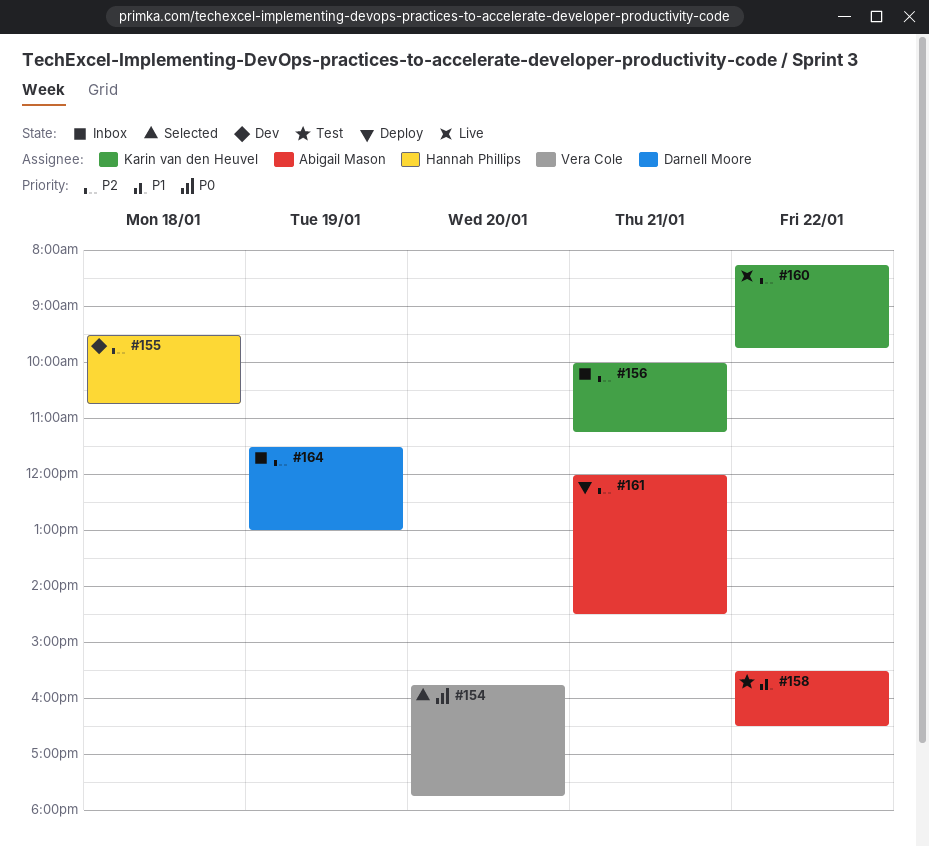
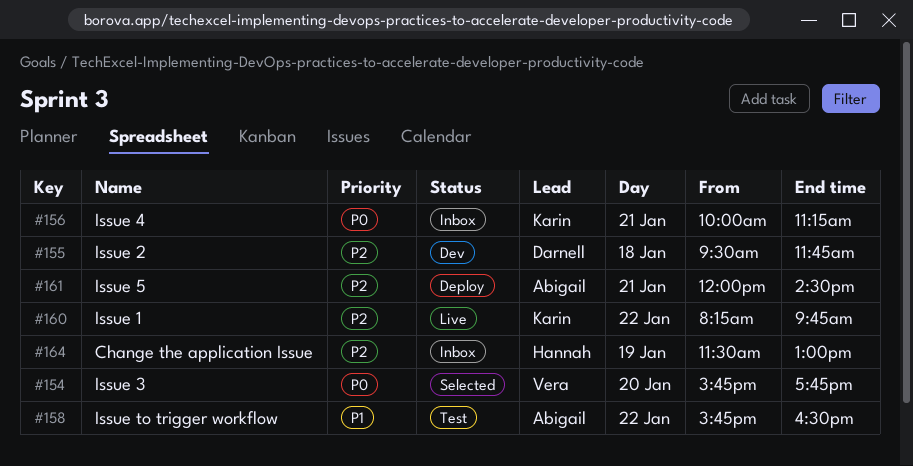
#155, owner: Hannah Phillips -> Darnell Moore
#155, ends: 10:45 -> 11:45
#156, priority: P2 -> P0
#158, begins: 15:30 -> 15:45
#164, owner: Darnell Moore -> Hannah Phillips

